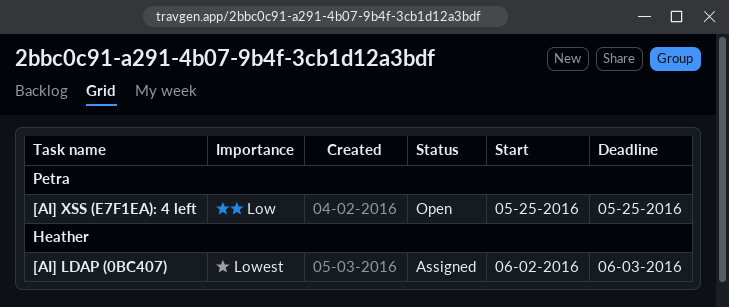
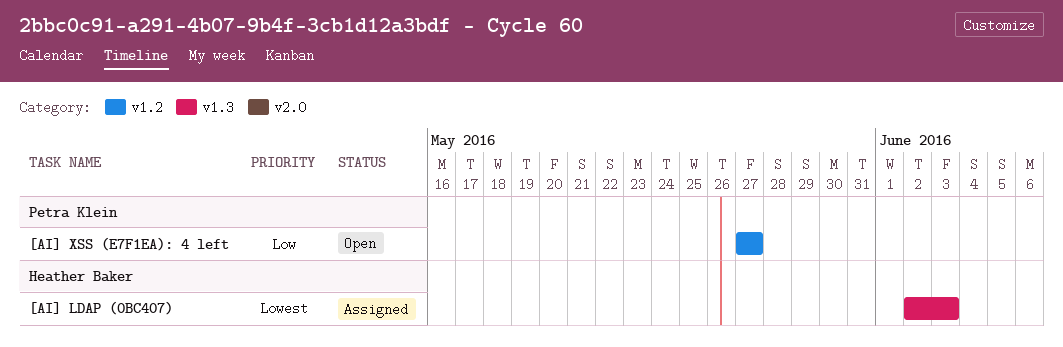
[AI] XSS (E7F1EA): 4 left, start: May 25 -> May 27
[AI] XSS (E7F1EA): 4 left, due: May 25 -> May 27

